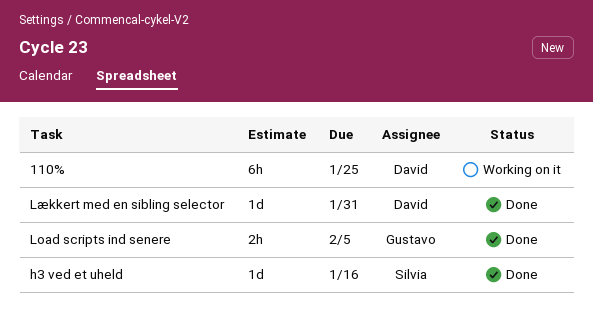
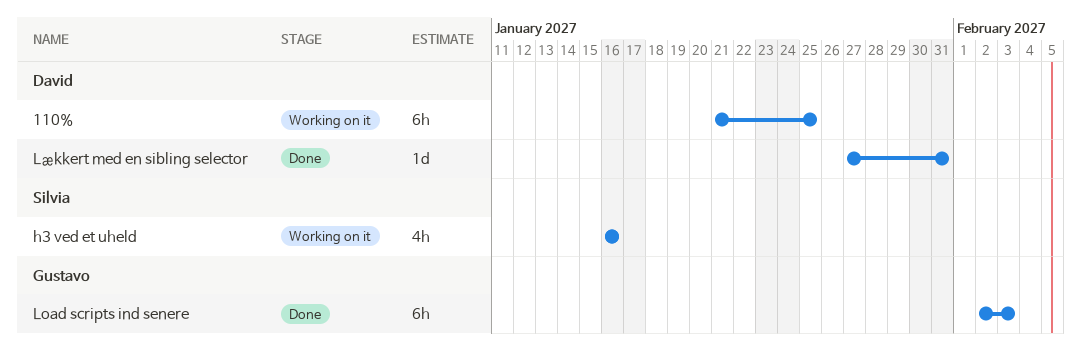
h3 ved et uheld, status: Done -> Working on it
h3 ved et uheld, estimate: 1d -> 4h
Load scripts ind senere, estimate: 2h -> 6h
Load scripts ind senere, due: Feb 5 -> Feb 3

